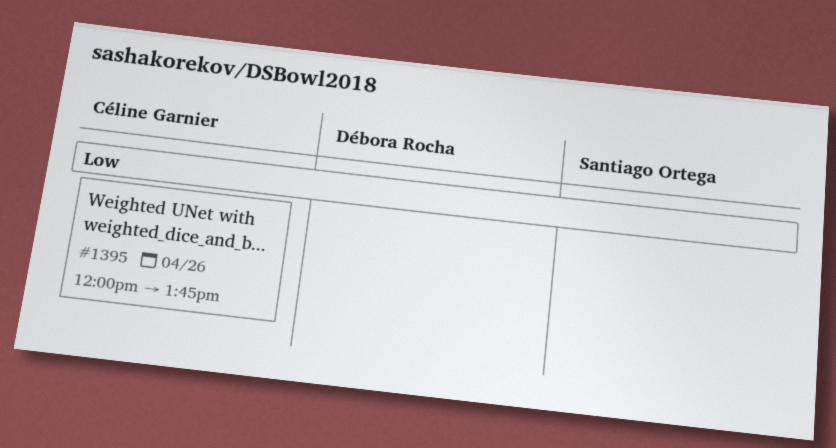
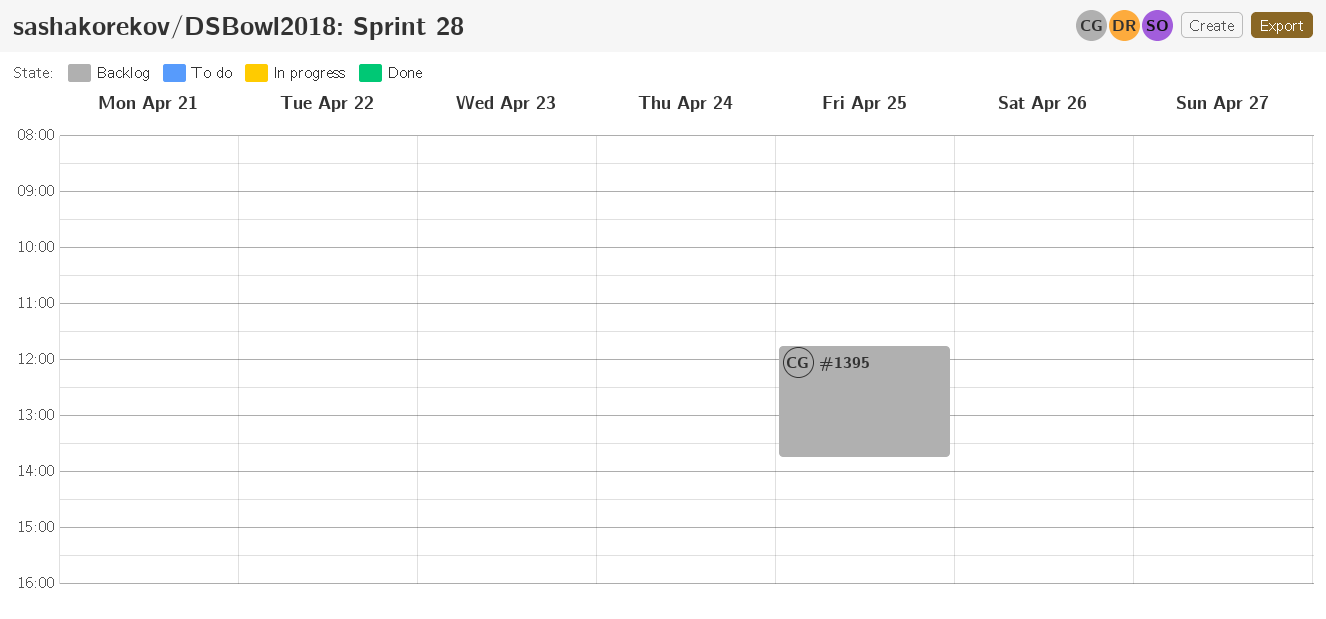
#1395, day: Apr 26 -> Apr 25
#1395, begins: 12:00 -> 11:45

